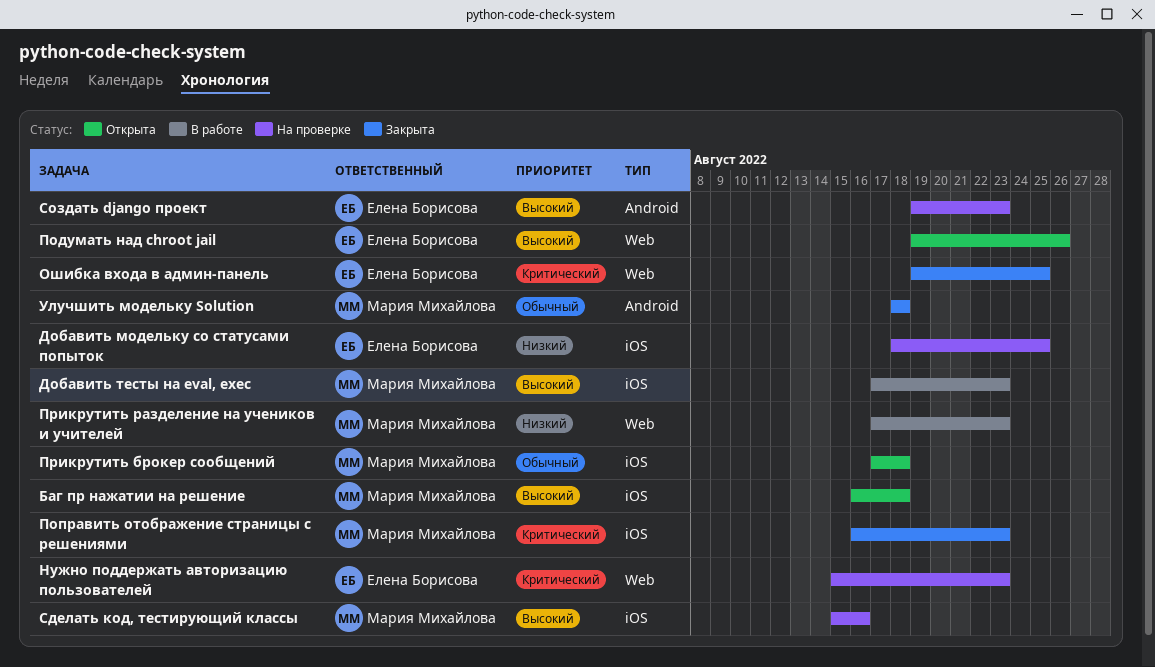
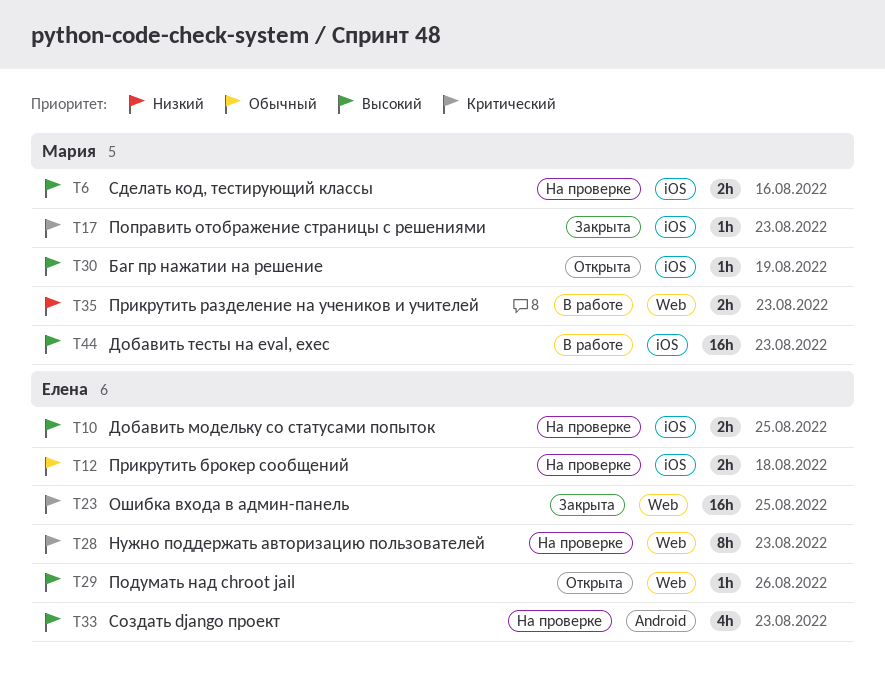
Баг пр нажатии на решение, due: Aug 18 -> Aug 19
Добавить модельку со статусами попыток, priority: Низкий -> Высокий
Прикрутить брокер сообщений, status: Открыта -> На проверке
Прикрутить брокер сообщений, owner: Мария Михайлова -> Елена Борисова
Улучшить модельку Solution: present -> none

